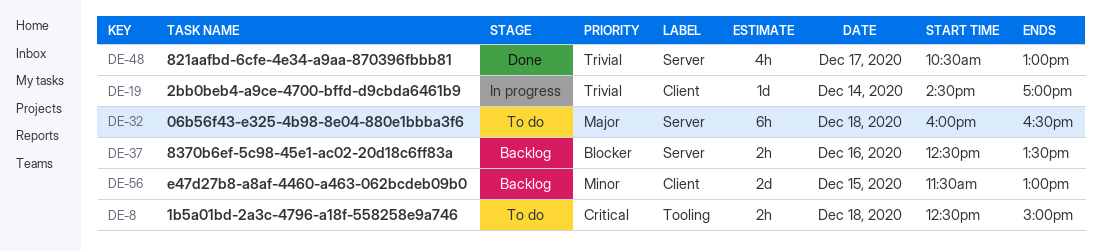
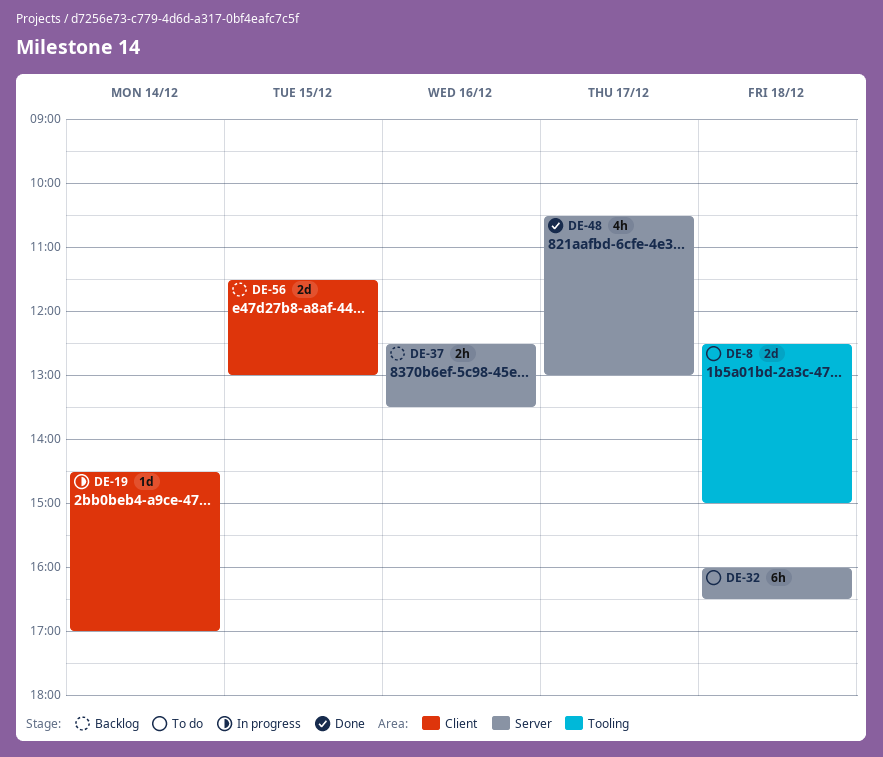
DE-8, estimate: 2h -> 2d

